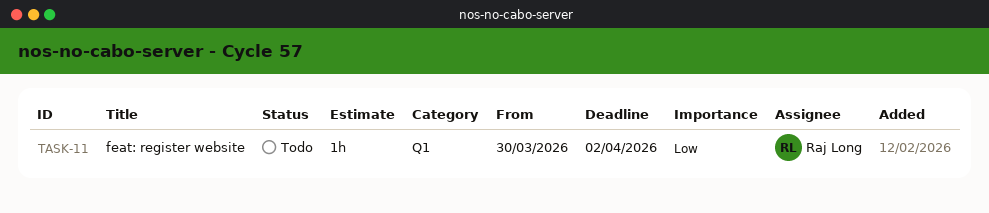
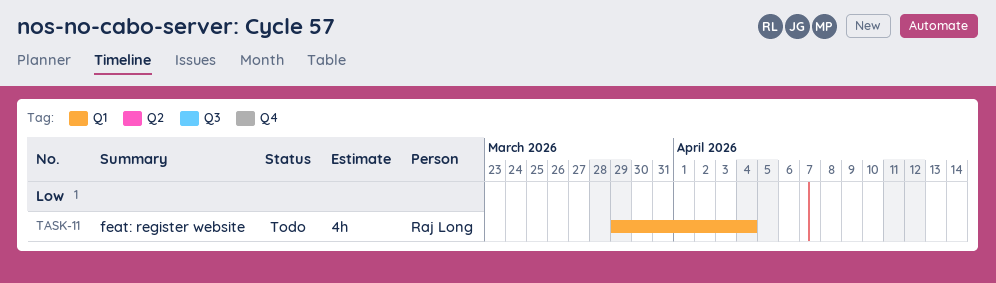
TASK-11, estimate: 1h -> 4h
TASK-11, start: Mar 30 -> Mar 29
TASK-11, due: Apr 2 -> Apr 4

